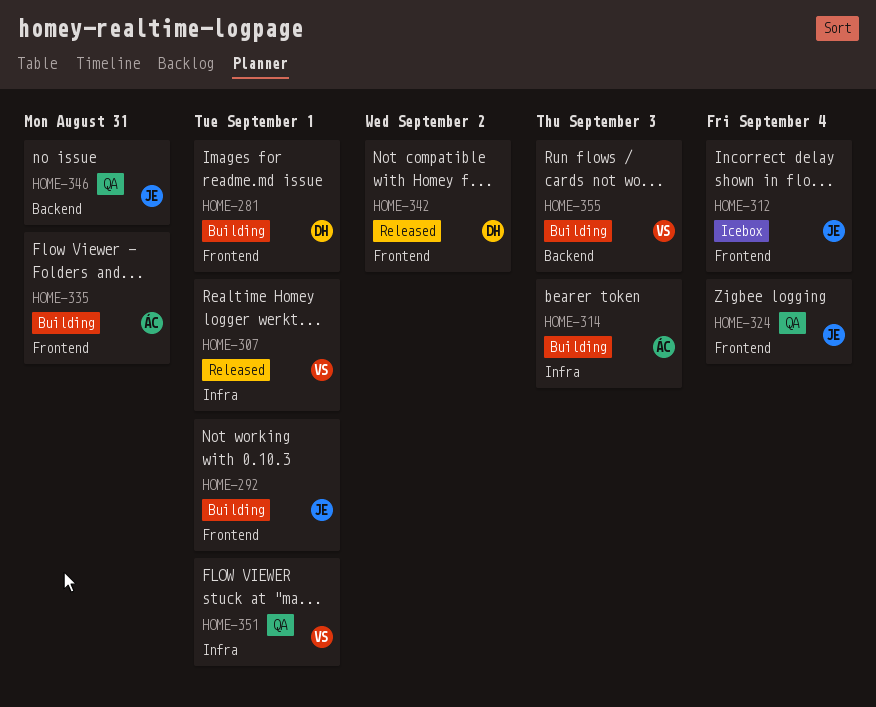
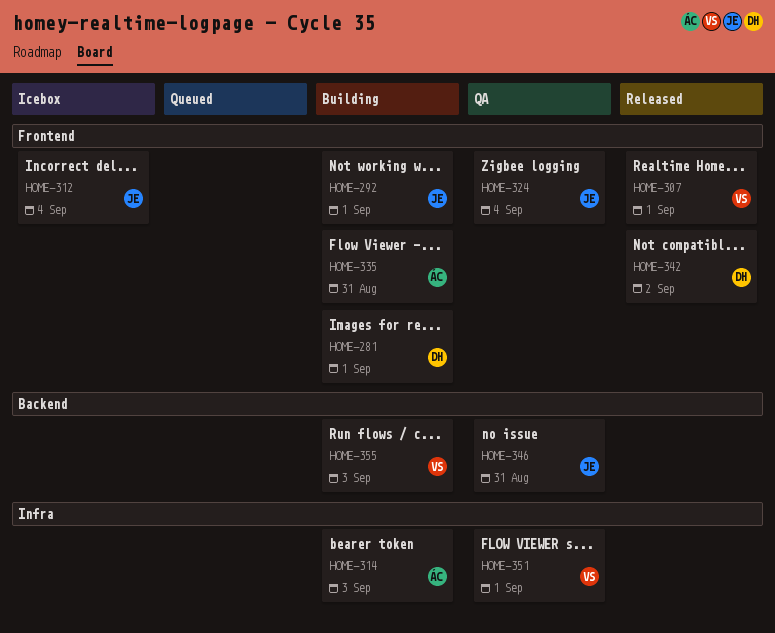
HOME-307, label: Infra -> Frontend

